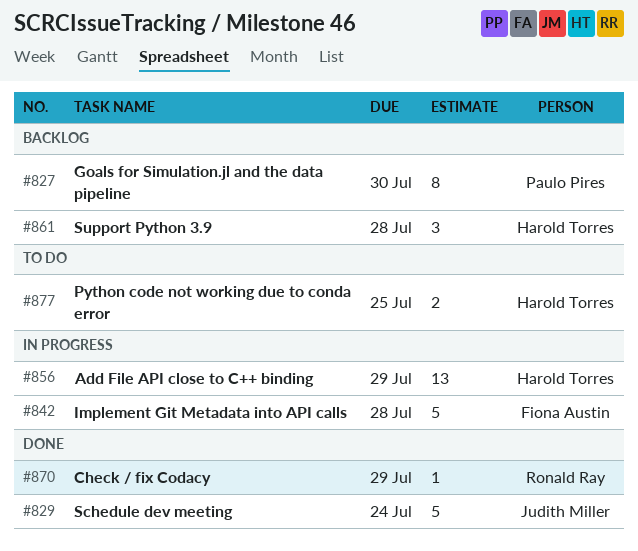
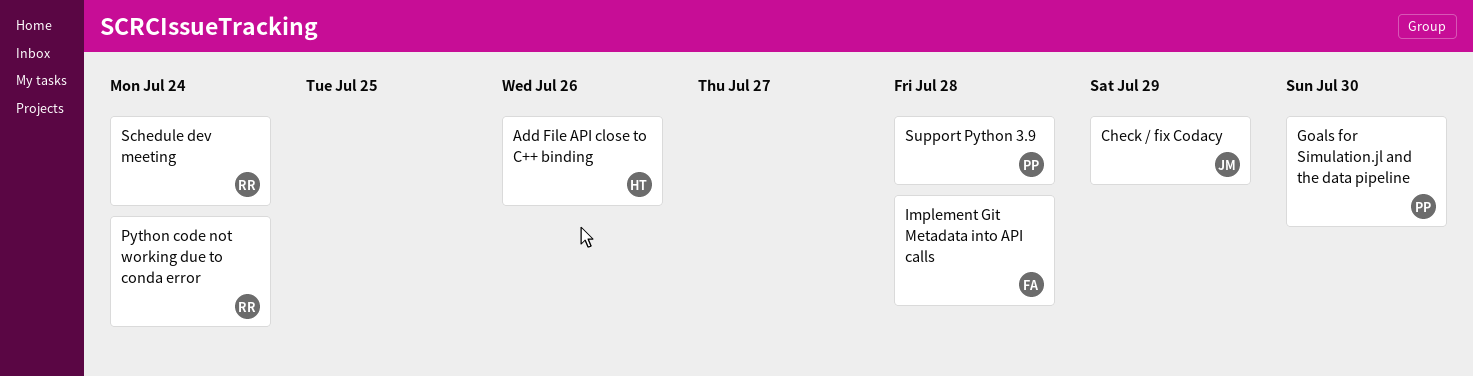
Add File API close to C++ binding, due: Jul 29 -> Jul 26
Check / fix Codacy, owner: Ronald Ray -> Judith Miller
Python code not working due to conda error, owner: Harold Torres -> Ronald Ray
Python code not working due to conda error, due: Jul 25 -> Jul 24
Schedule dev meeting, owner: Judith Miller -> Ronald Ray
Support Python 3.9, owner: Harold Torres -> Paulo Pires

